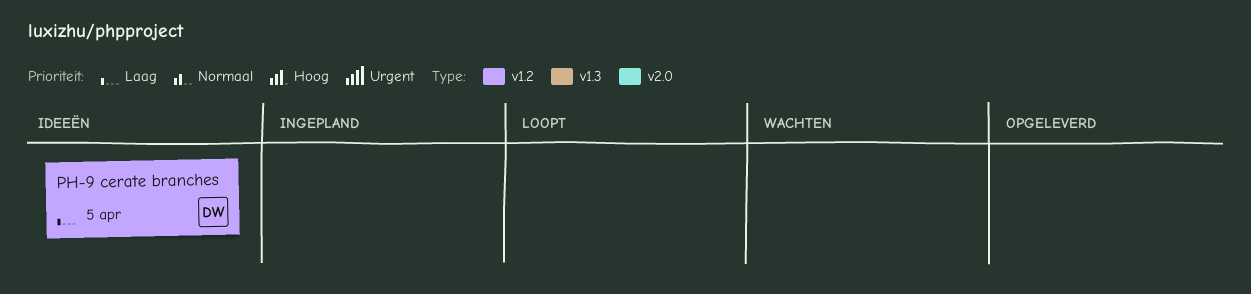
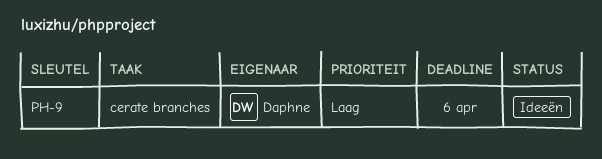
PH-9, due: Apr 5 -> Apr 6

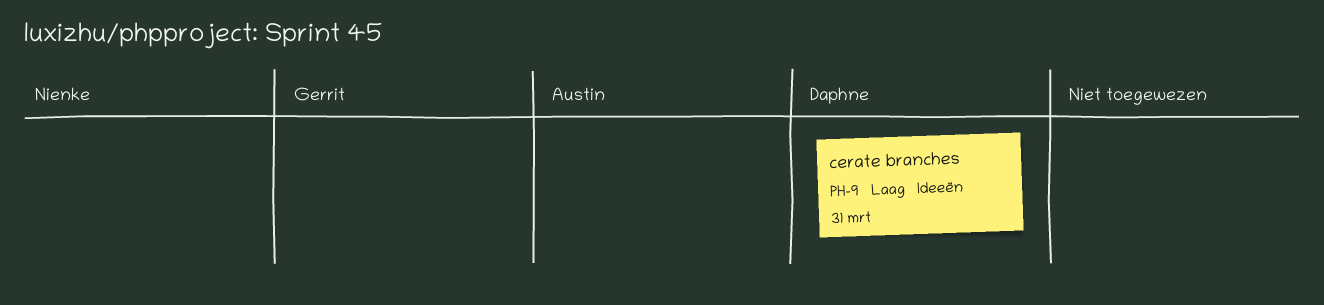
PH-9, due: Apr 6 -> Mar 31

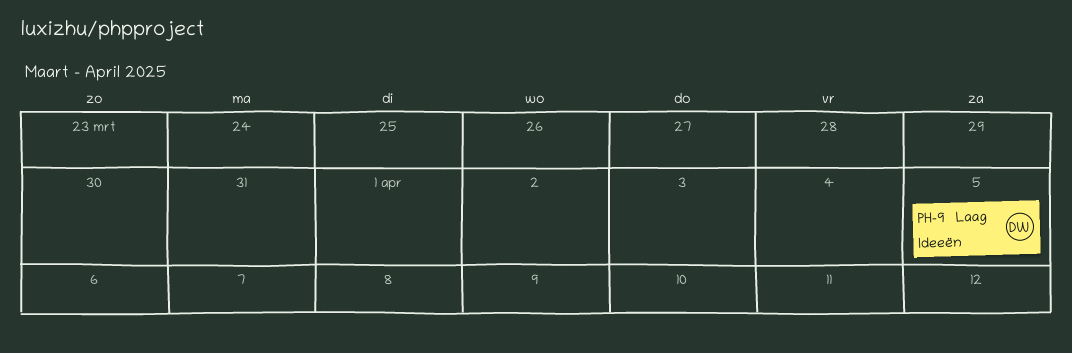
PH-9, due: Mar 31 -> Apr 5

